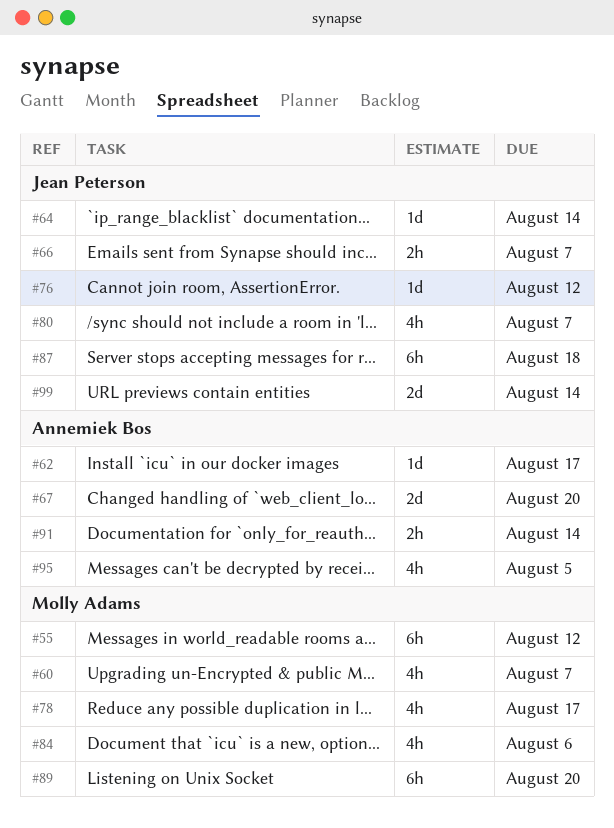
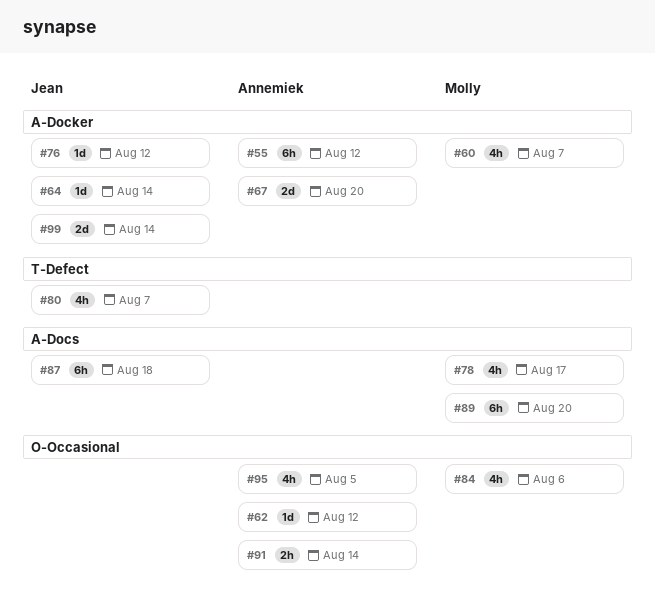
#55, owner: Molly Adams -> Annemiek Bos
#62, due: Aug 17 -> Aug 12
#66: present -> none

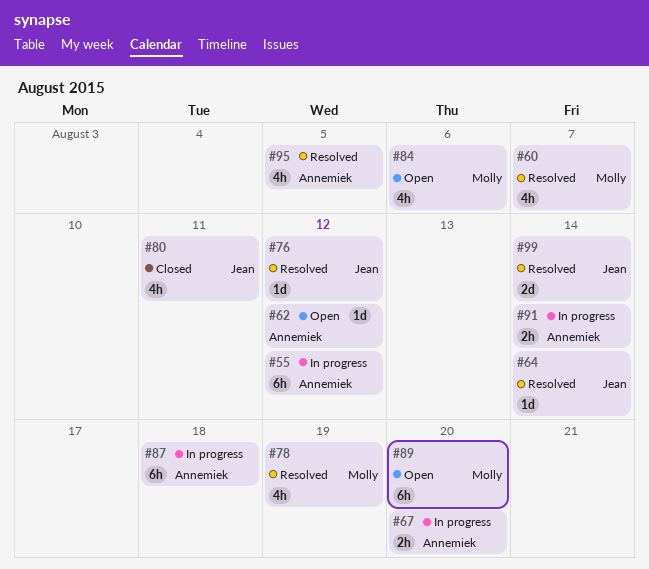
#67, estimate: 2d -> 2h
#78, due: Aug 17 -> Aug 19
#80, due: Aug 7 -> Aug 11
#87, owner: Jean -> Annemiek

